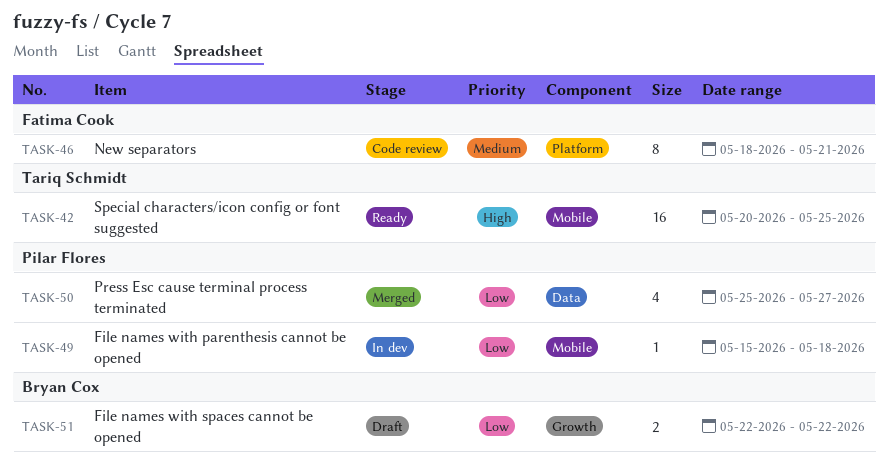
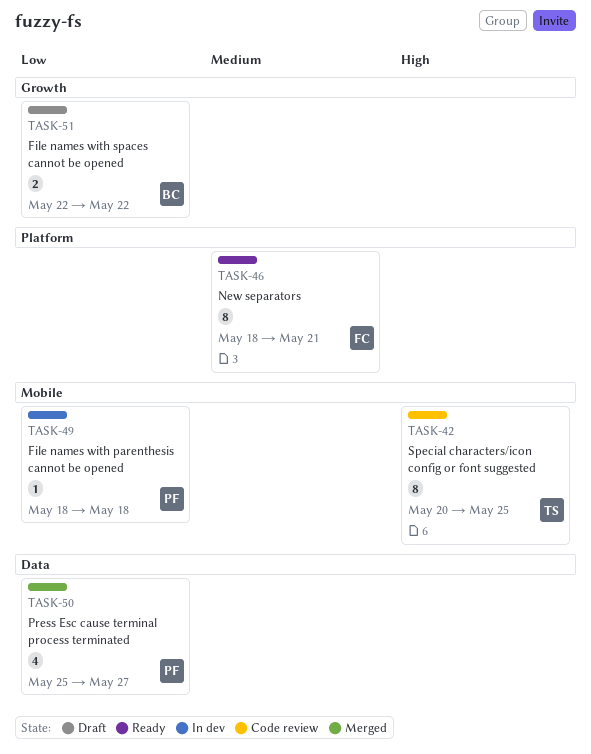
TASK-42, status: Ready -> Code review
TASK-42, estimate: 16 -> 8
TASK-46, status: Code review -> Ready
TASK-49, start: May 15 -> May 18

